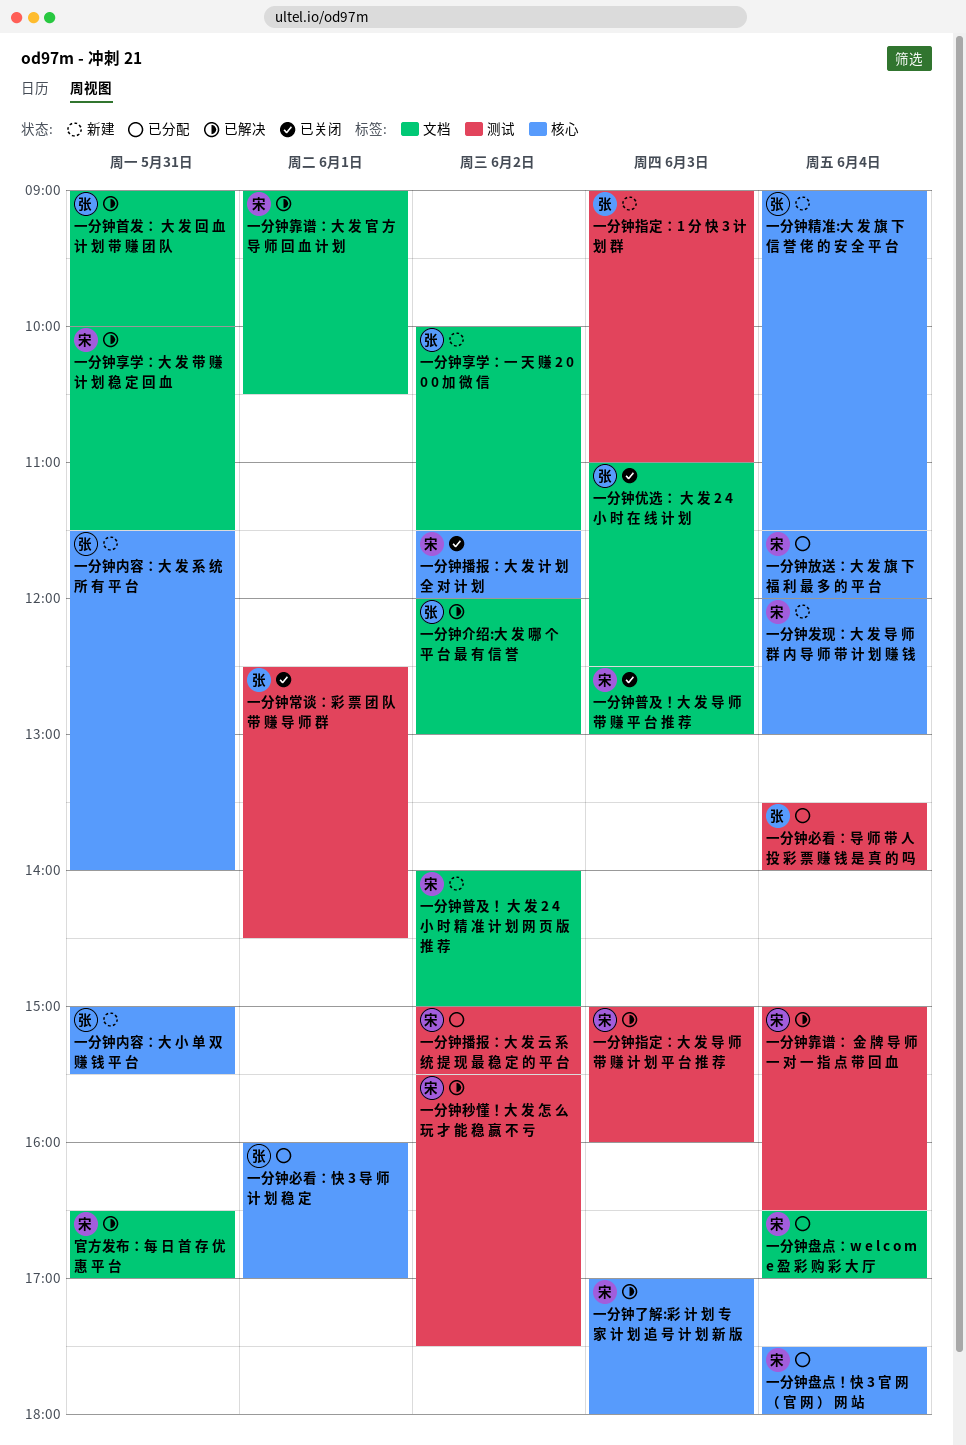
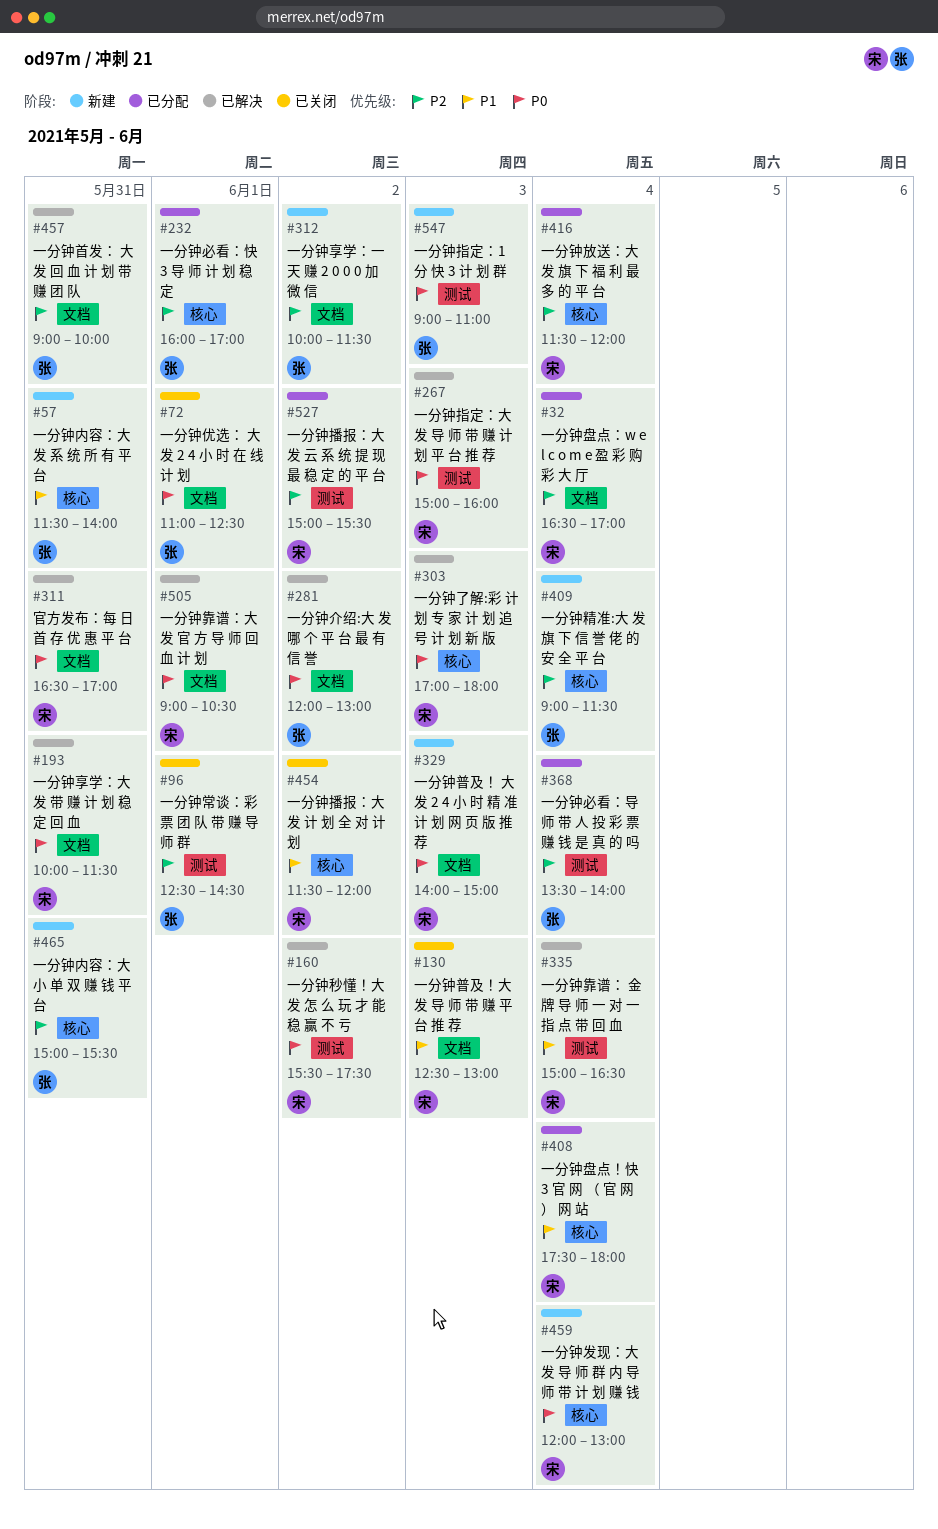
一分钟优选： 大 发 2 4 小 时 在 线 计 划, day: Jun 3 -> Jun 1
一分钟普及！ 大 发 2 4 小 时 精 准 计 划 网 页 版 推 荐, day: Jun 2 -> Jun 3

